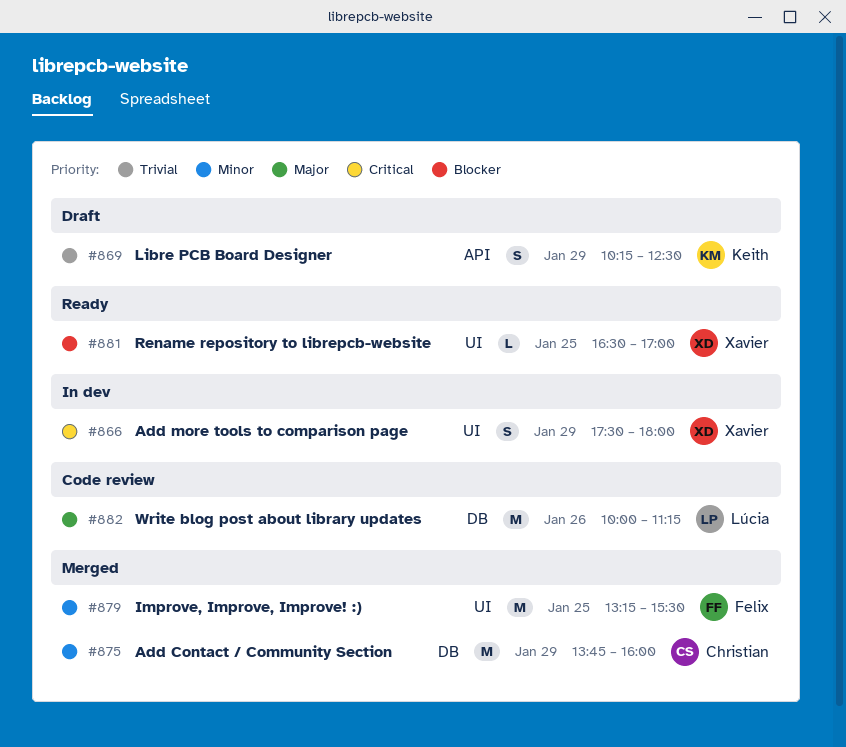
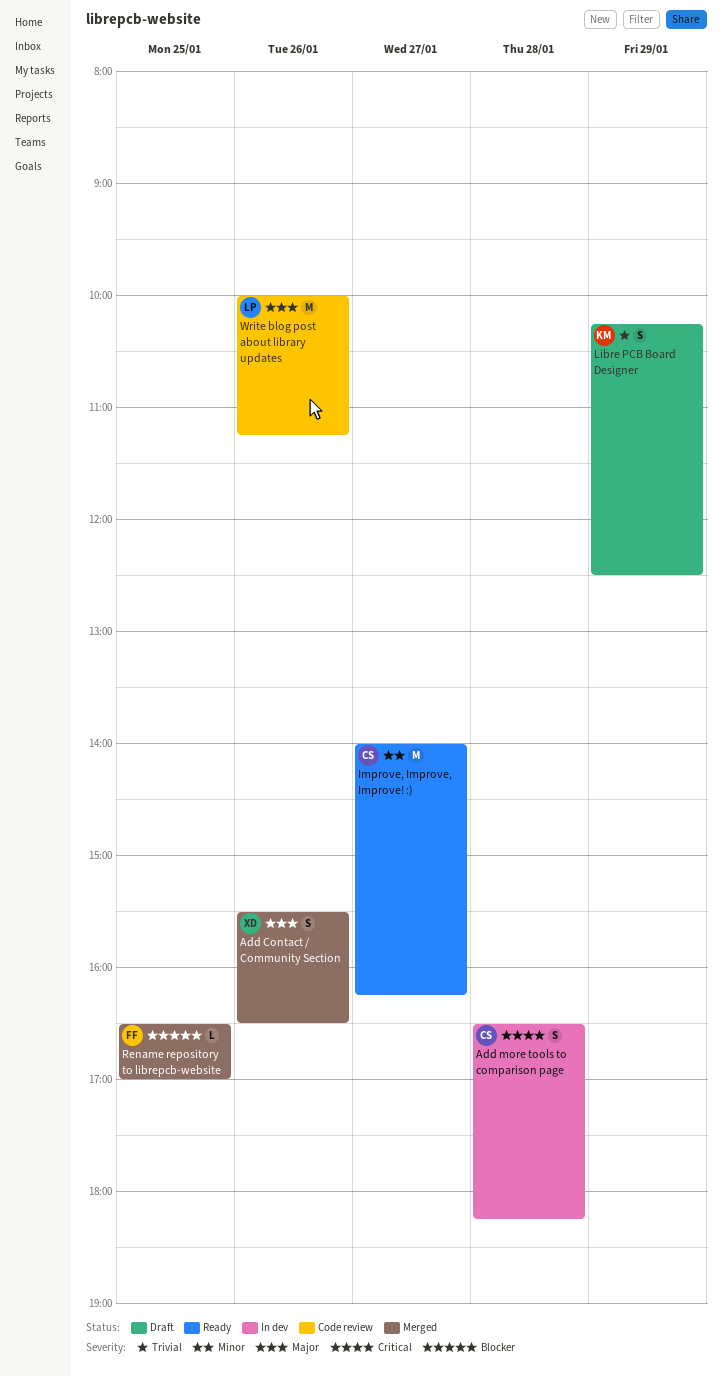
Add Contact / Community Section, owner: Christian -> Xavier
Add Contact / Community Section, priority: Minor -> Major
Add Contact / Community Section, estimate: M -> S
Add Contact / Community Section, day: Jan 29 -> Jan 26
Add Contact / Community Section, begins: 13:45 -> 15:30
Add Contact / Community Section, ends: 16:00 -> 16:30
Add more tools to comparison page, owner: Xavier -> Christian
Add more tools to comparison page, day: Jan 29 -> Jan 28
Add more tools to comparison page, begins: 17:30 -> 16:30
Add more tools to comparison page, ends: 18:00 -> 18:15
Improve, Improve, Improve! :), status: Merged -> Ready
Improve, Improve, Improve! :), owner: Felix -> Christian
Improve, Improve, Improve! :), day: Jan 25 -> Jan 27
Improve, Improve, Improve! :), begins: 13:15 -> 14:00
Improve, Improve, Improve! :), ends: 15:30 -> 16:15
Rename repository to librepcb-website, status: Ready -> Merged
Rename repository to librepcb-website, owner: Xavier -> Felix

